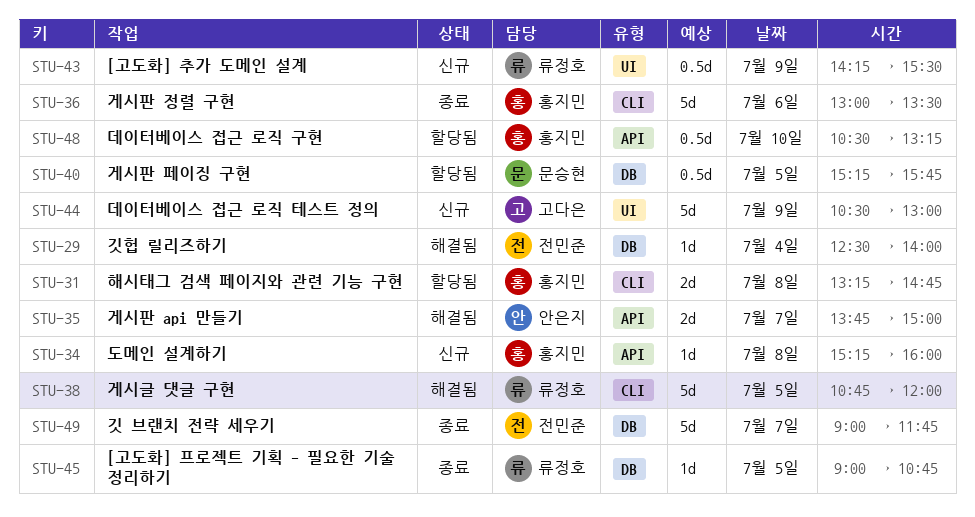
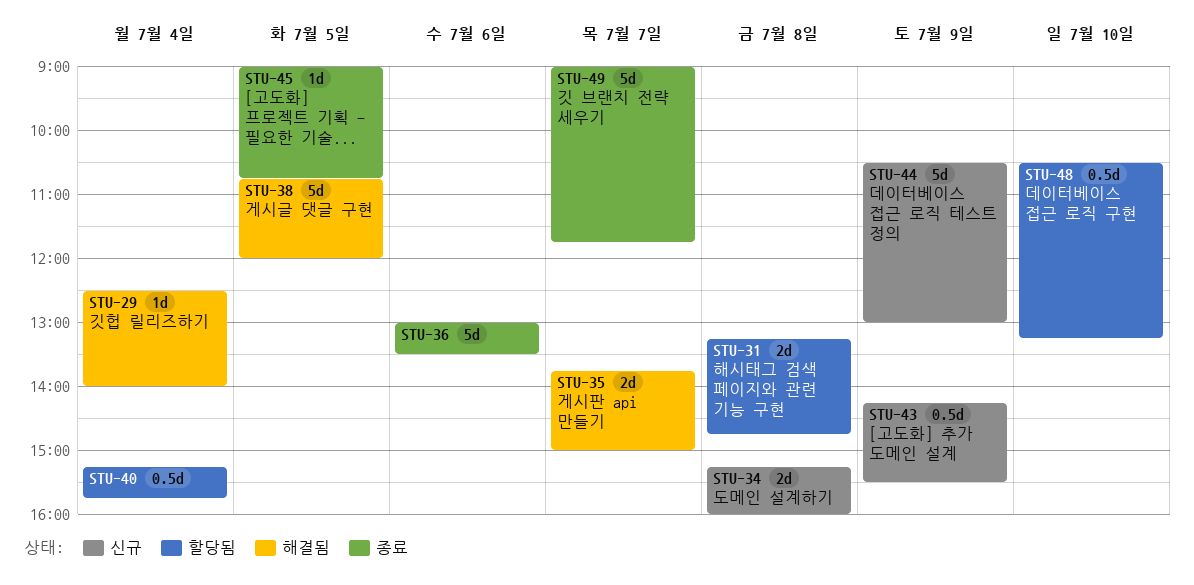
STU-34, estimate: 1d -> 2d
STU-40, day: Jul 5 -> Jul 4

